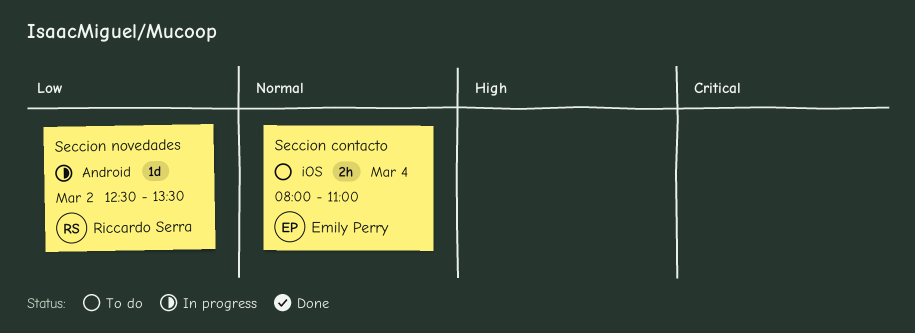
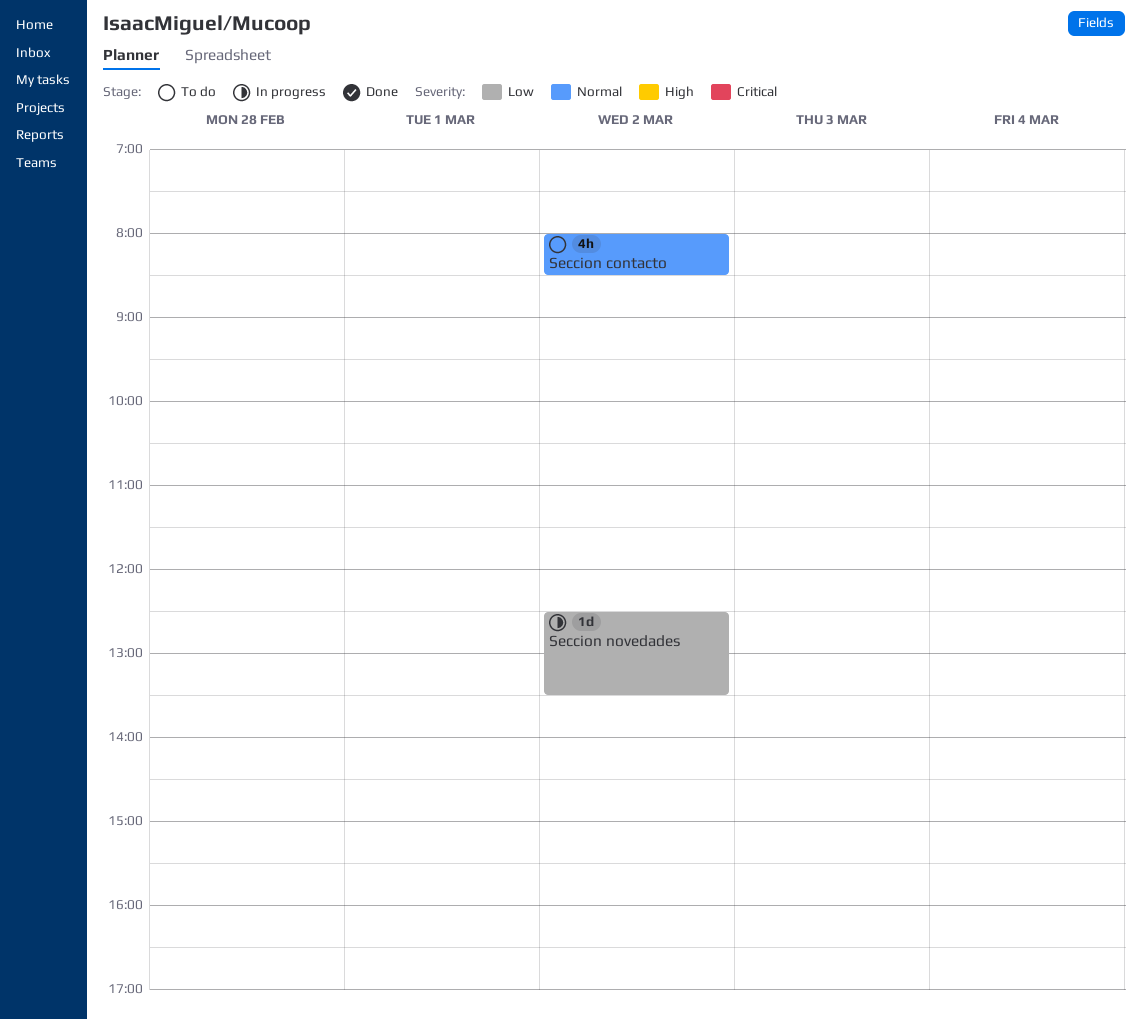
Seccion contacto, estimate: 2h -> 4h
Seccion contacto, day: Mar 4 -> Mar 2
Seccion contacto, ends: 11:00 -> 08:30

